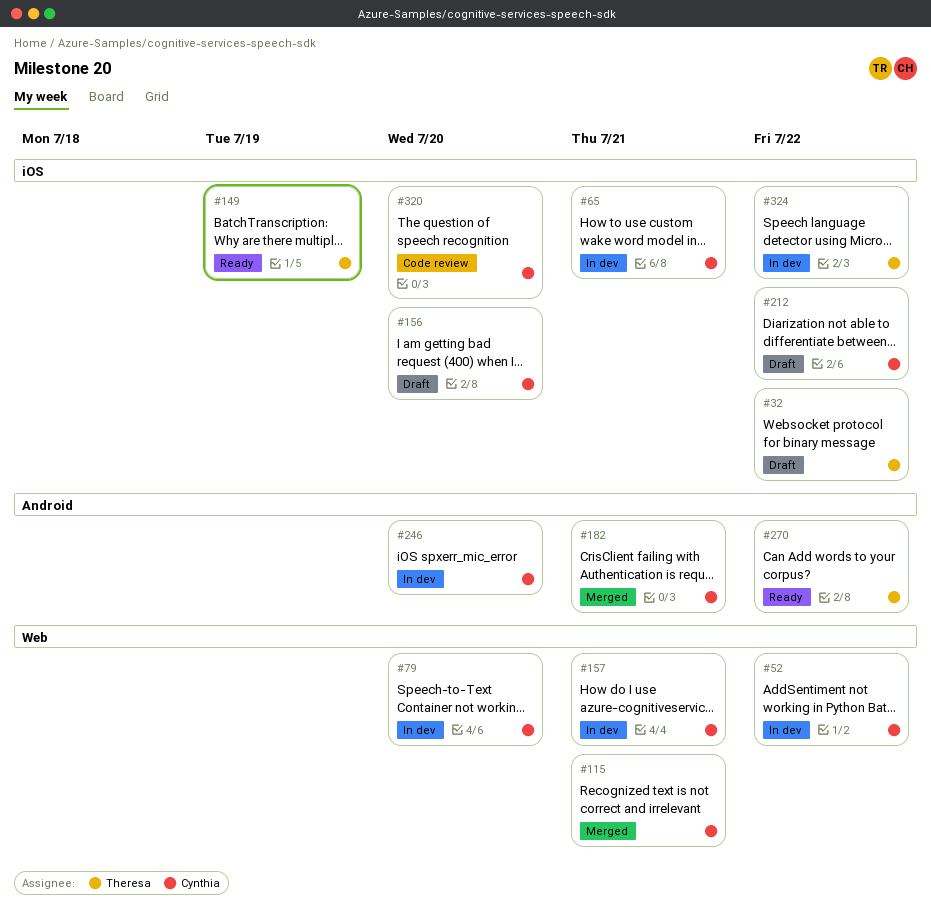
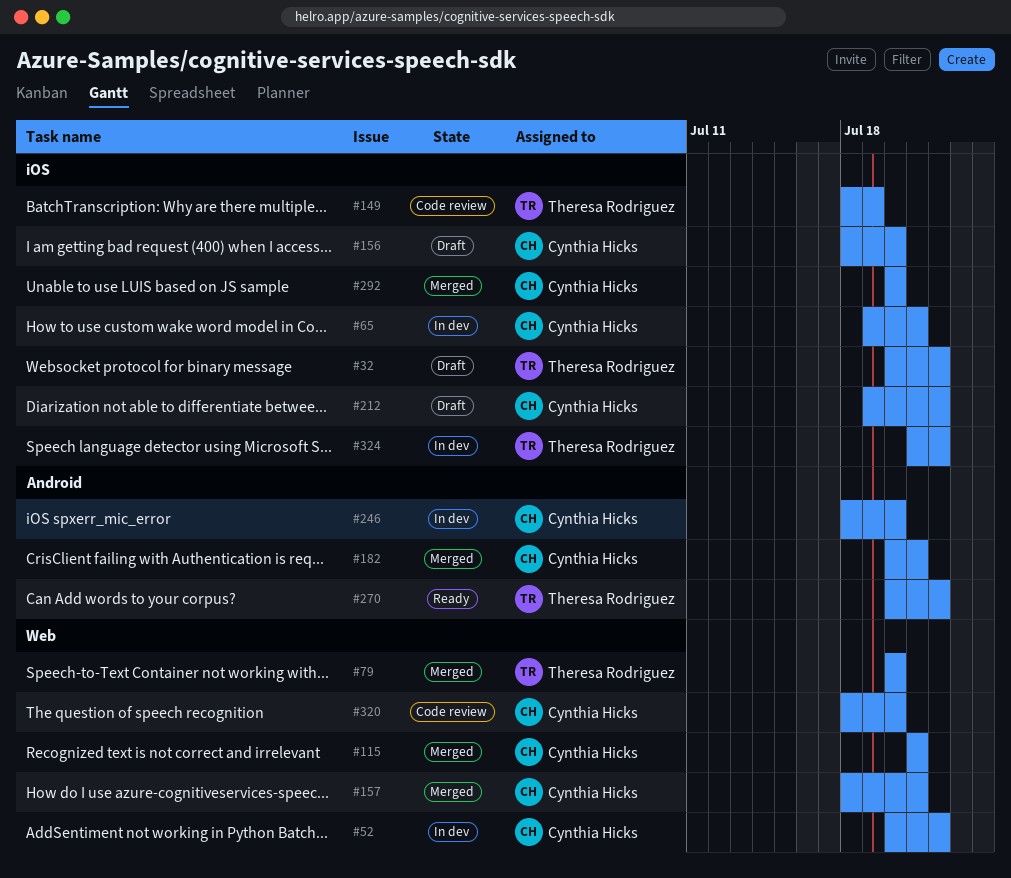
#79, status: In dev -> Merged
#79, owner: Cynthia Hicks -> Theresa Rodriguez
#149, status: Ready -> Code review
#157, status: In dev -> Merged
#292: none -> present
#320, label: iOS -> Web

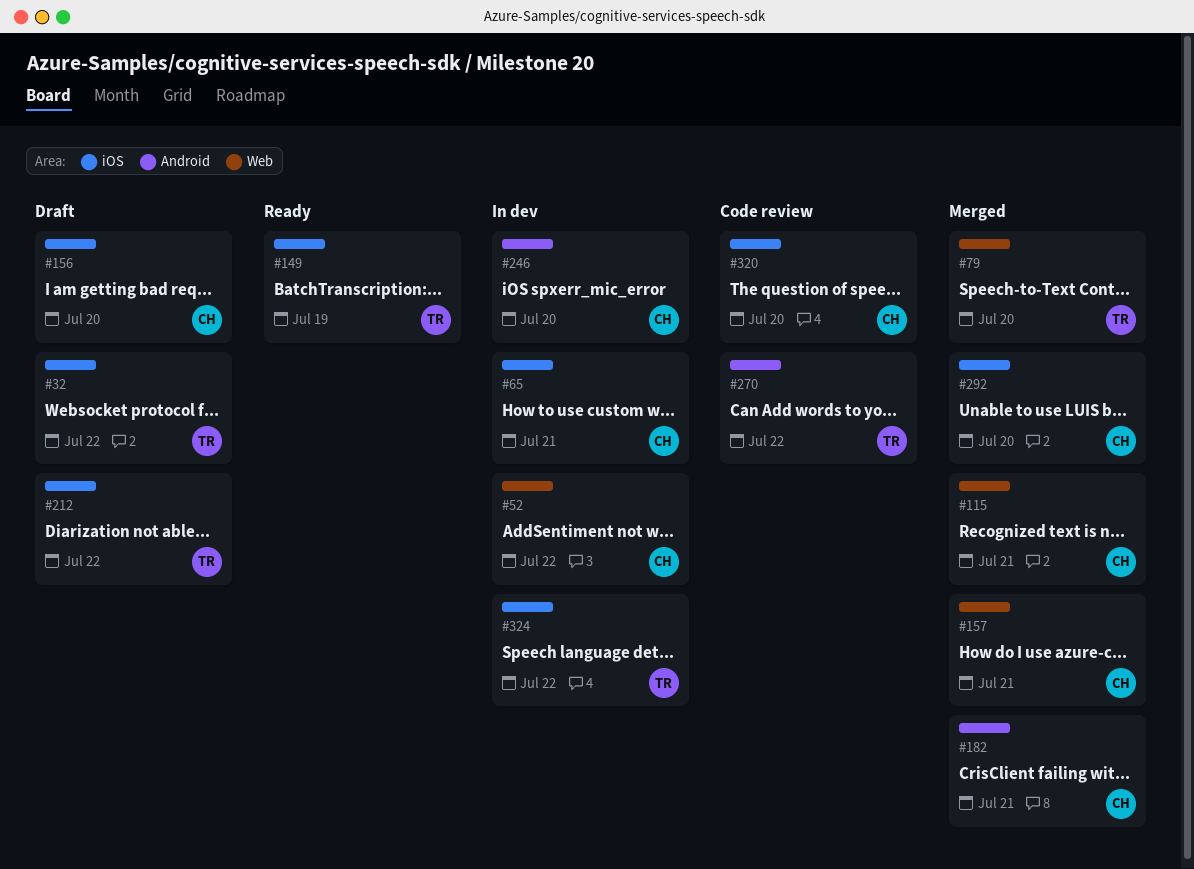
#149, status: Code review -> Ready
#212, owner: Cynthia Hicks -> Theresa Rodriguez
#270, status: Ready -> Code review
#320, label: Web -> iOS

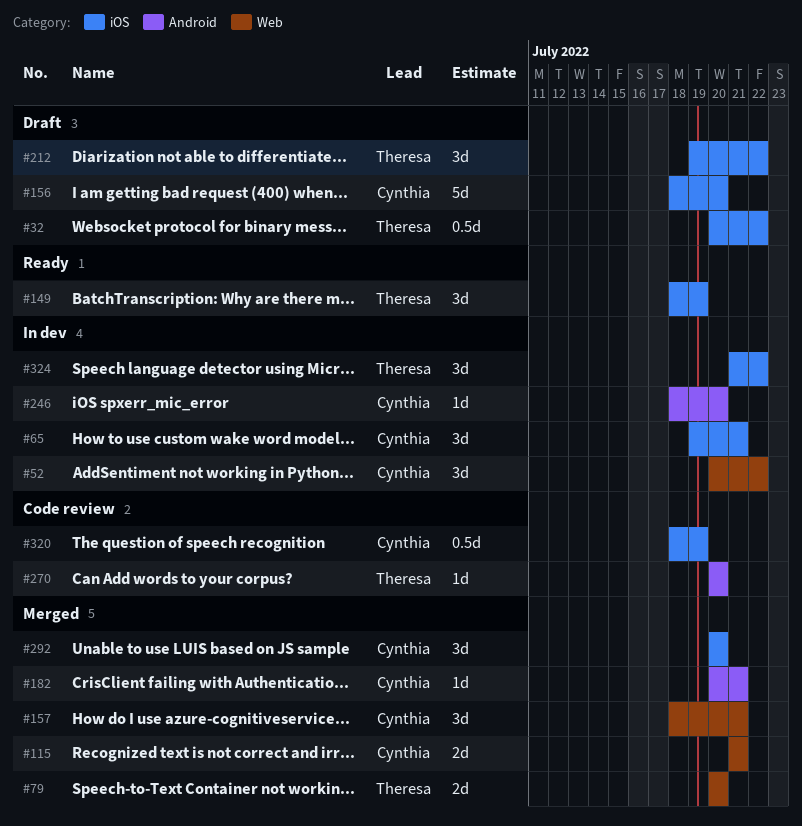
#270, due: Jul 22 -> Jul 20
#320, due: Jul 20 -> Jul 19

